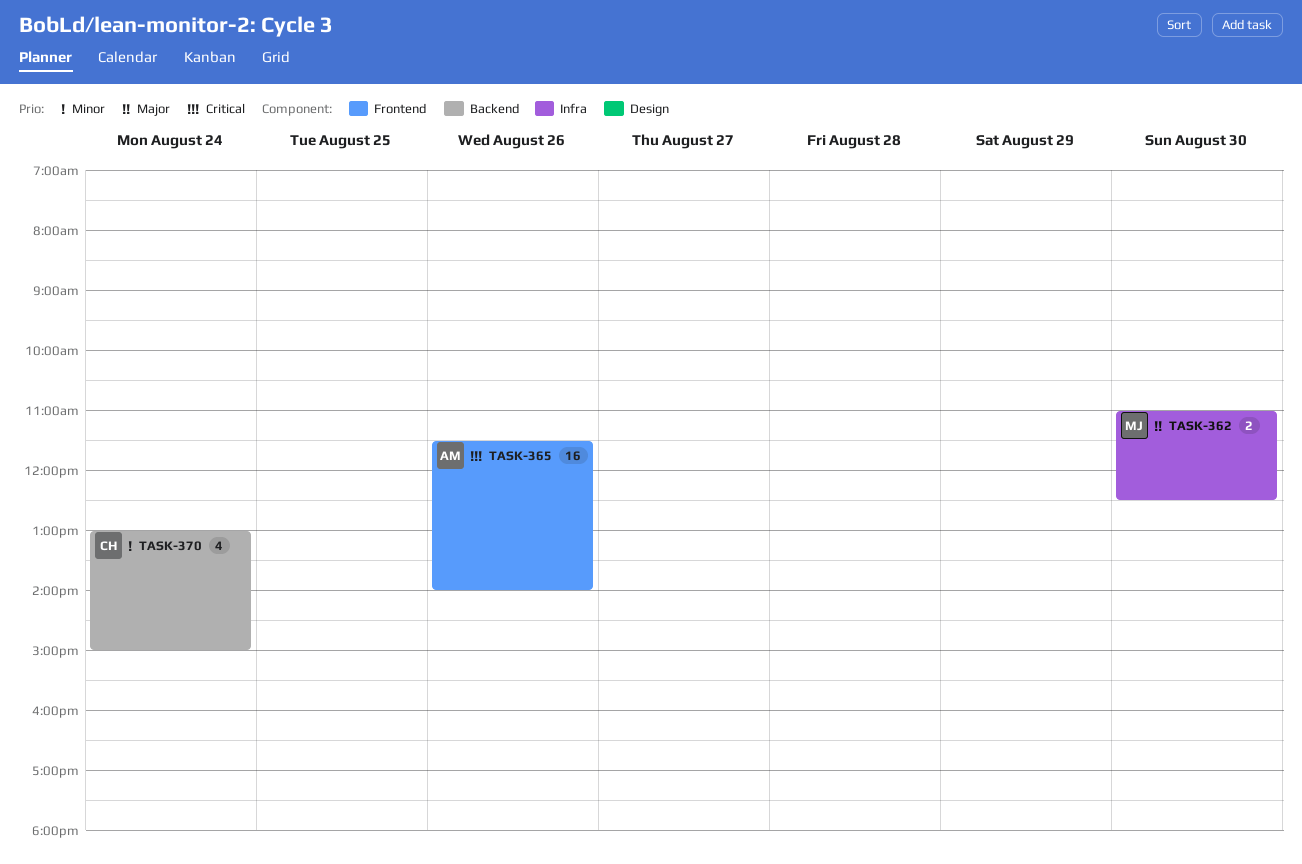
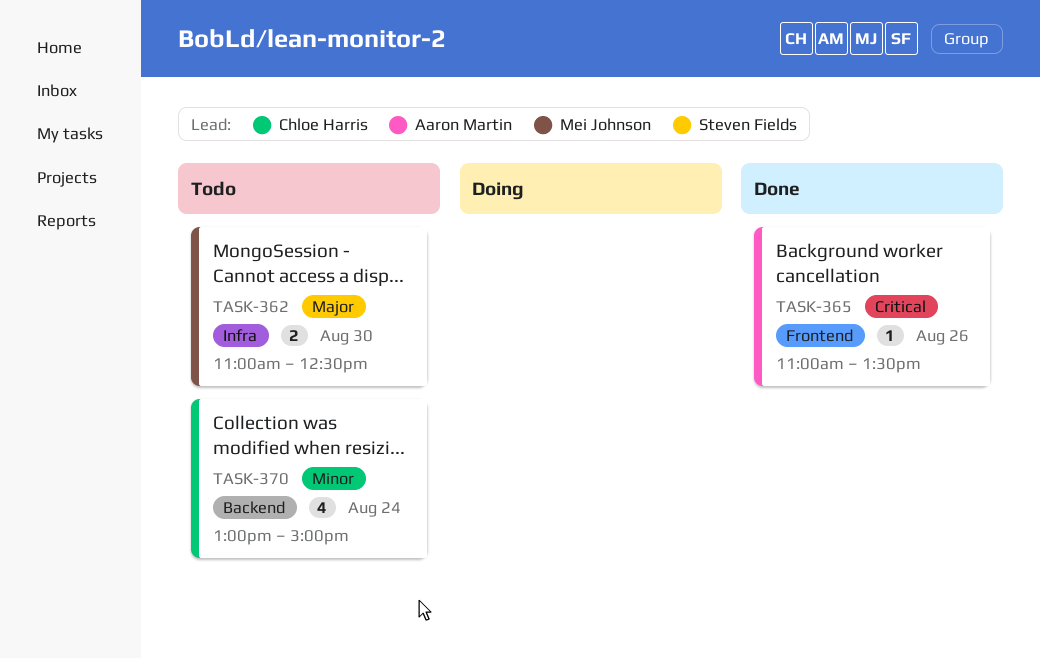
TASK-365, estimate: 16 -> 1
TASK-365, begins: 11:30 -> 11:00
TASK-365, ends: 14:00 -> 13:30

